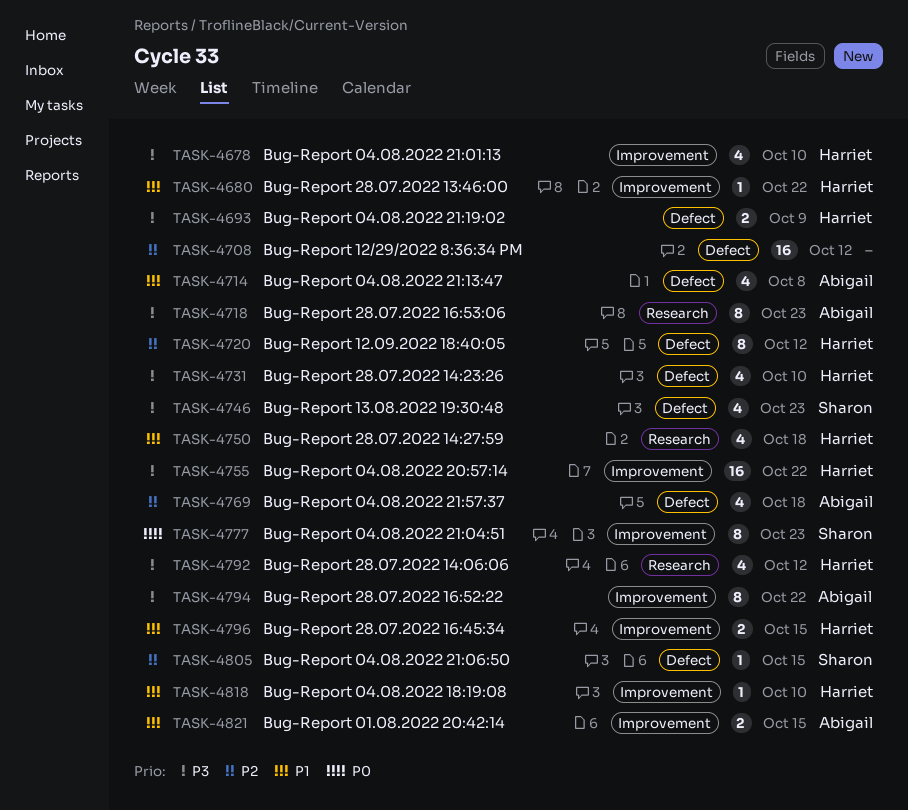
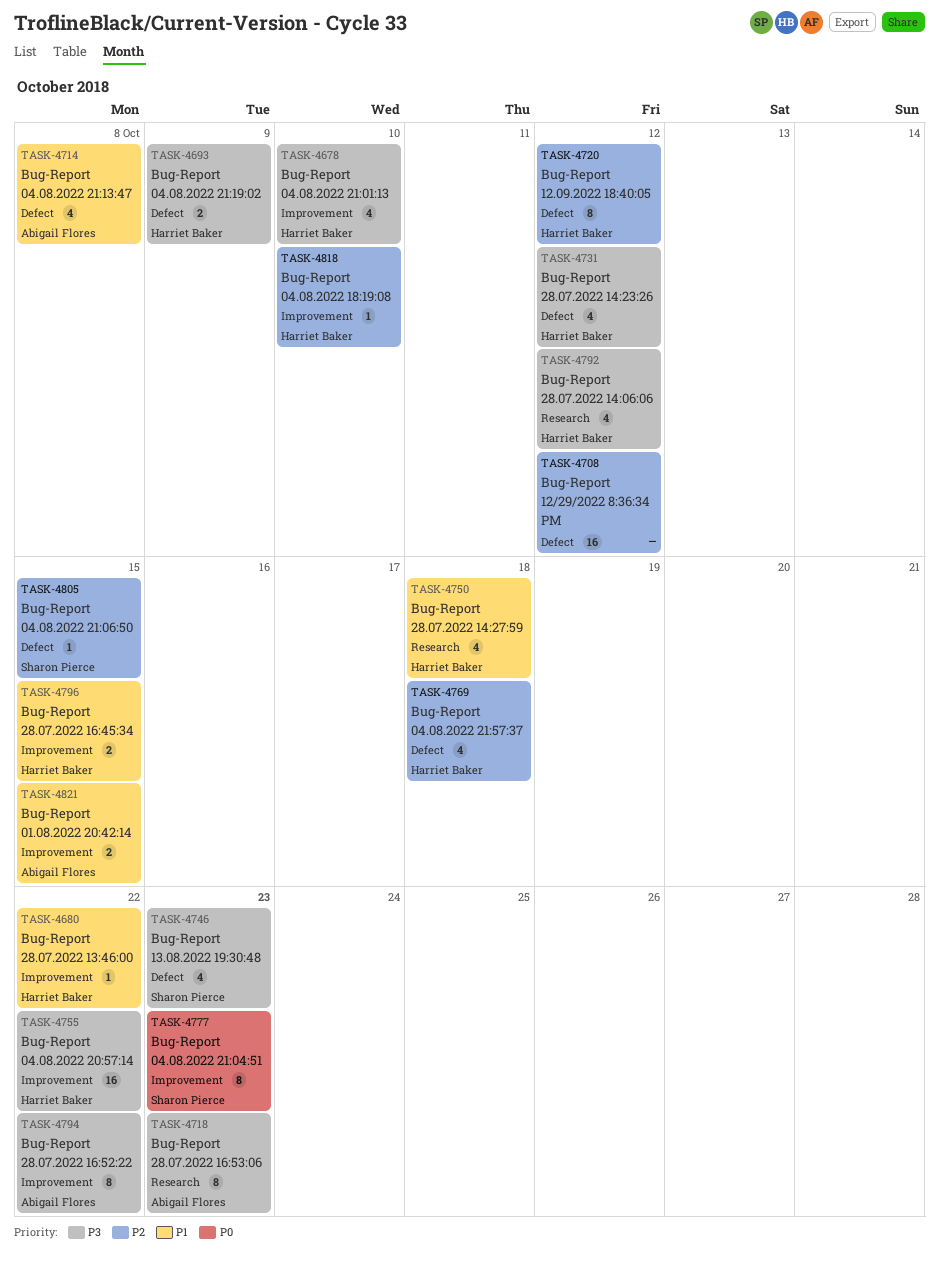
TASK-4731, due: Oct 10 -> Oct 12
TASK-4769, owner: Abigail Flores -> Harriet Baker
TASK-4818, priority: P1 -> P2

